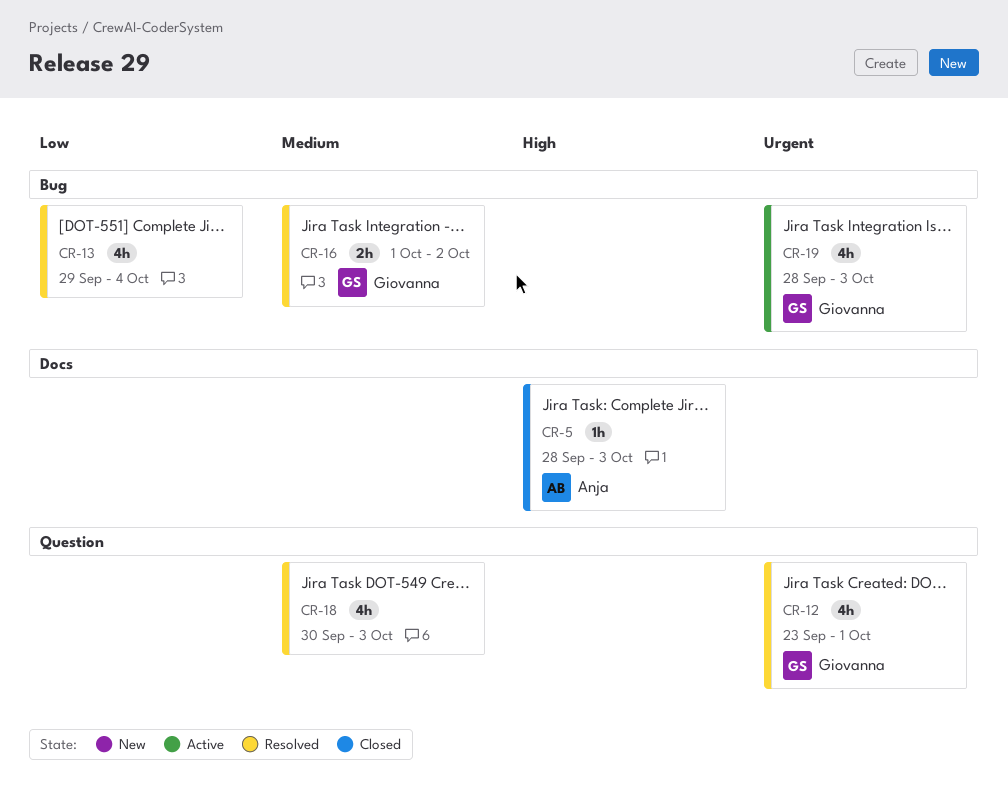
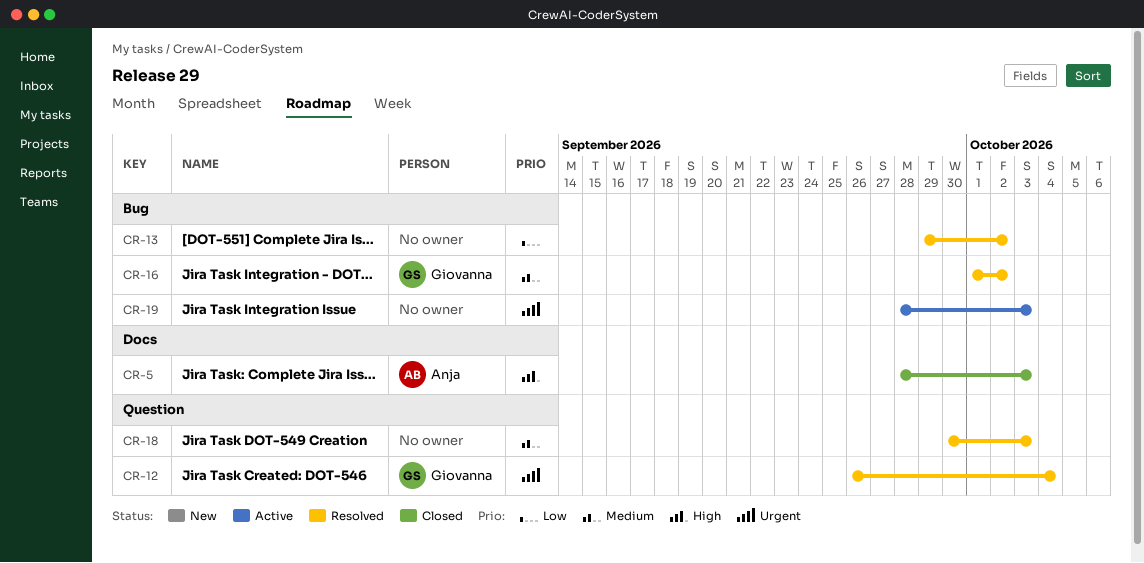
CR-12, start: Sep 23 -> Sep 26
CR-12, due: Oct 1 -> Oct 4
CR-13, due: Oct 4 -> Oct 2
CR-19, owner: Giovanna -> none

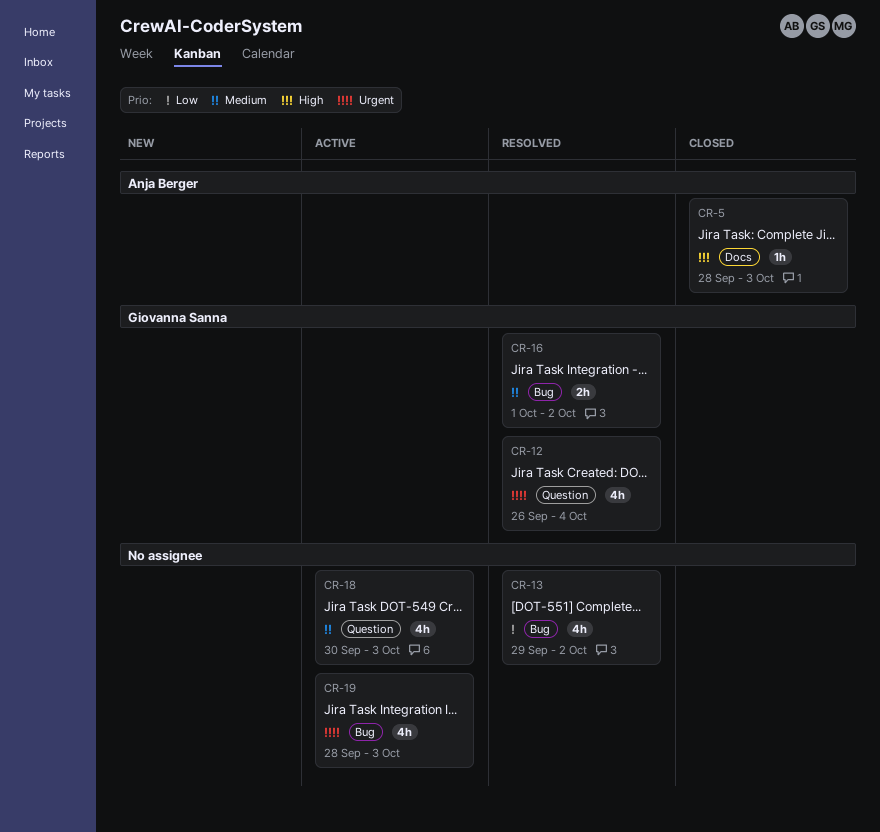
CR-18, status: Resolved -> Active

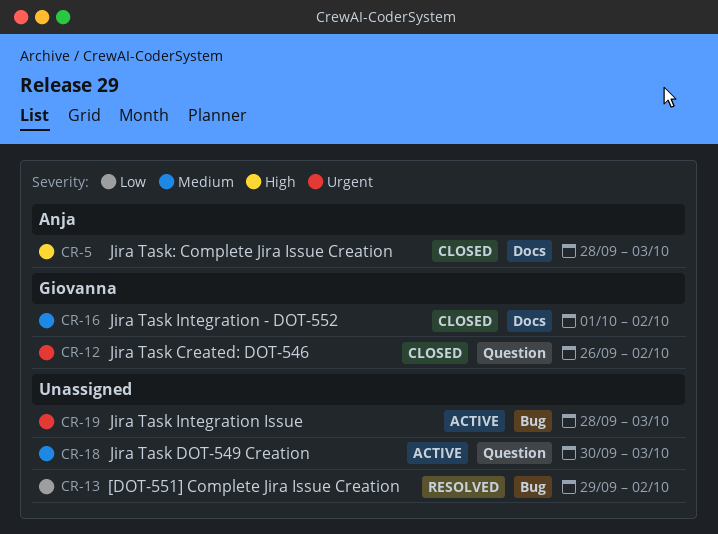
CR-12, status: Resolved -> Closed
CR-12, due: Oct 4 -> Oct 2
CR-16, status: Resolved -> Closed
CR-16, label: Bug -> Docs

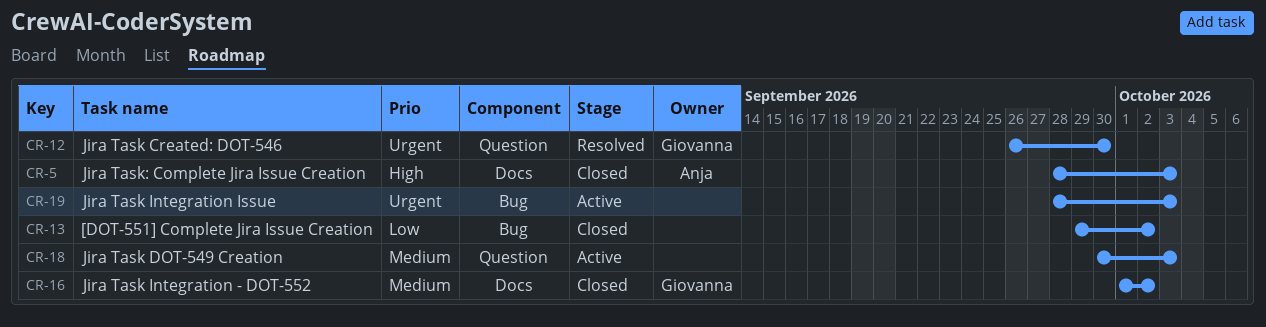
CR-12, status: Closed -> Resolved
CR-12, due: Oct 2 -> Sep 30
CR-13, status: Resolved -> Closed

